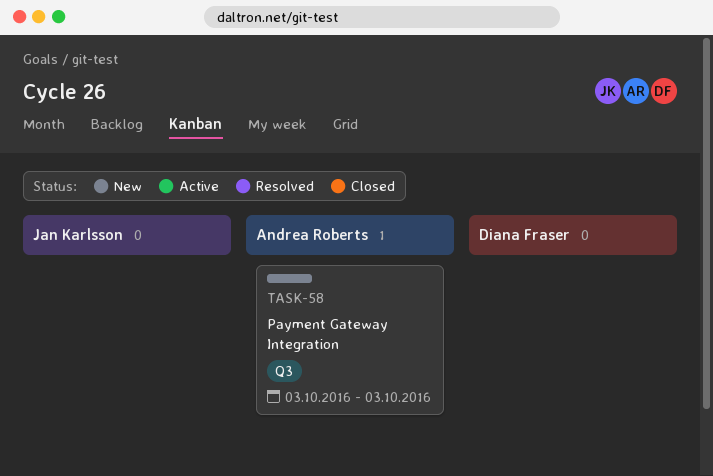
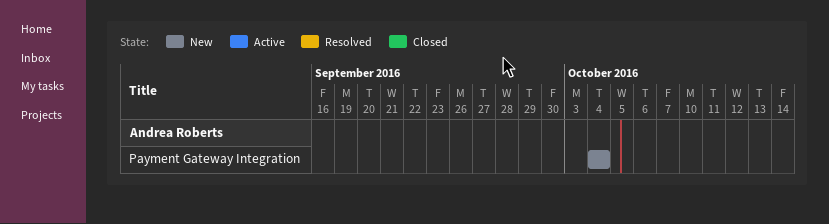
Payment Gateway Integration, start: Oct 3 -> Oct 4
Payment Gateway Integration, due: Oct 3 -> Oct 4

